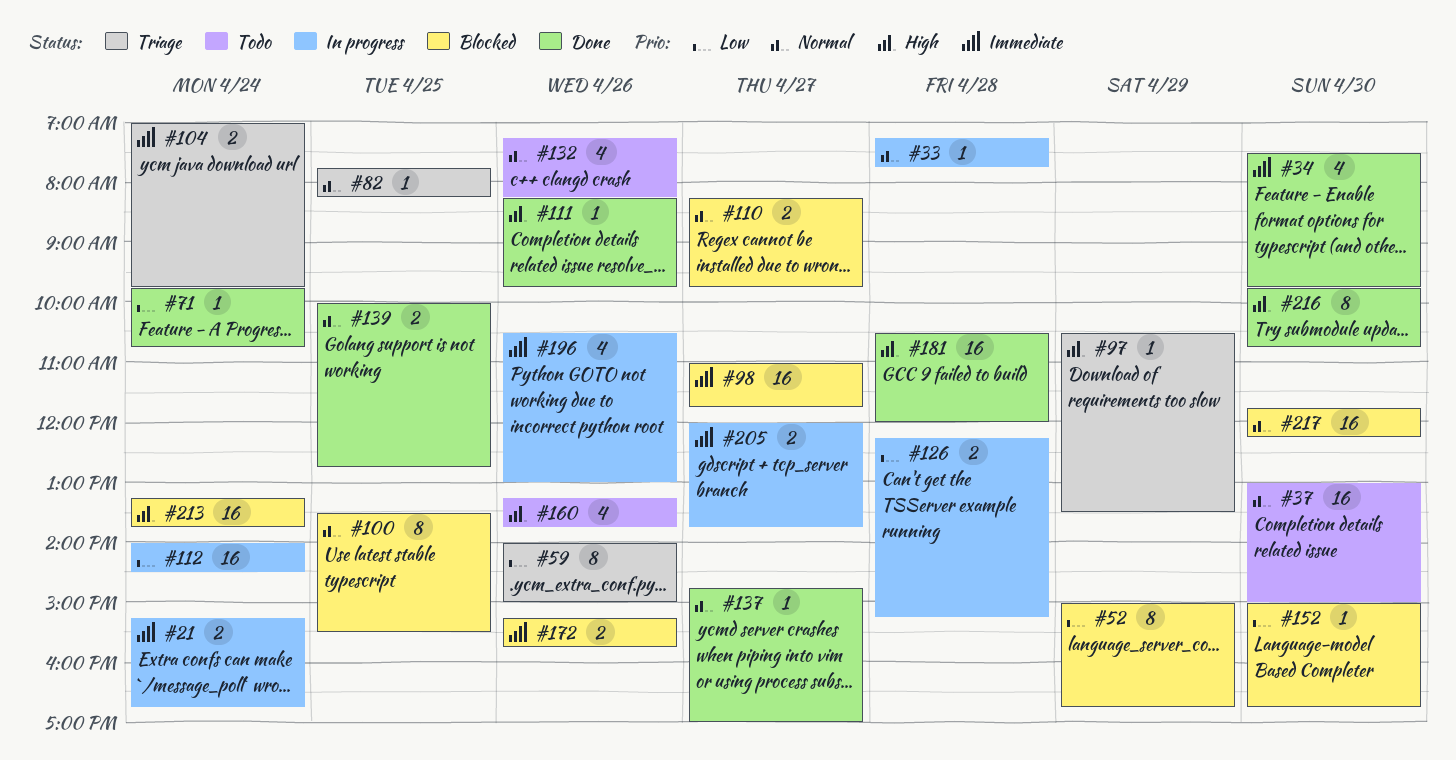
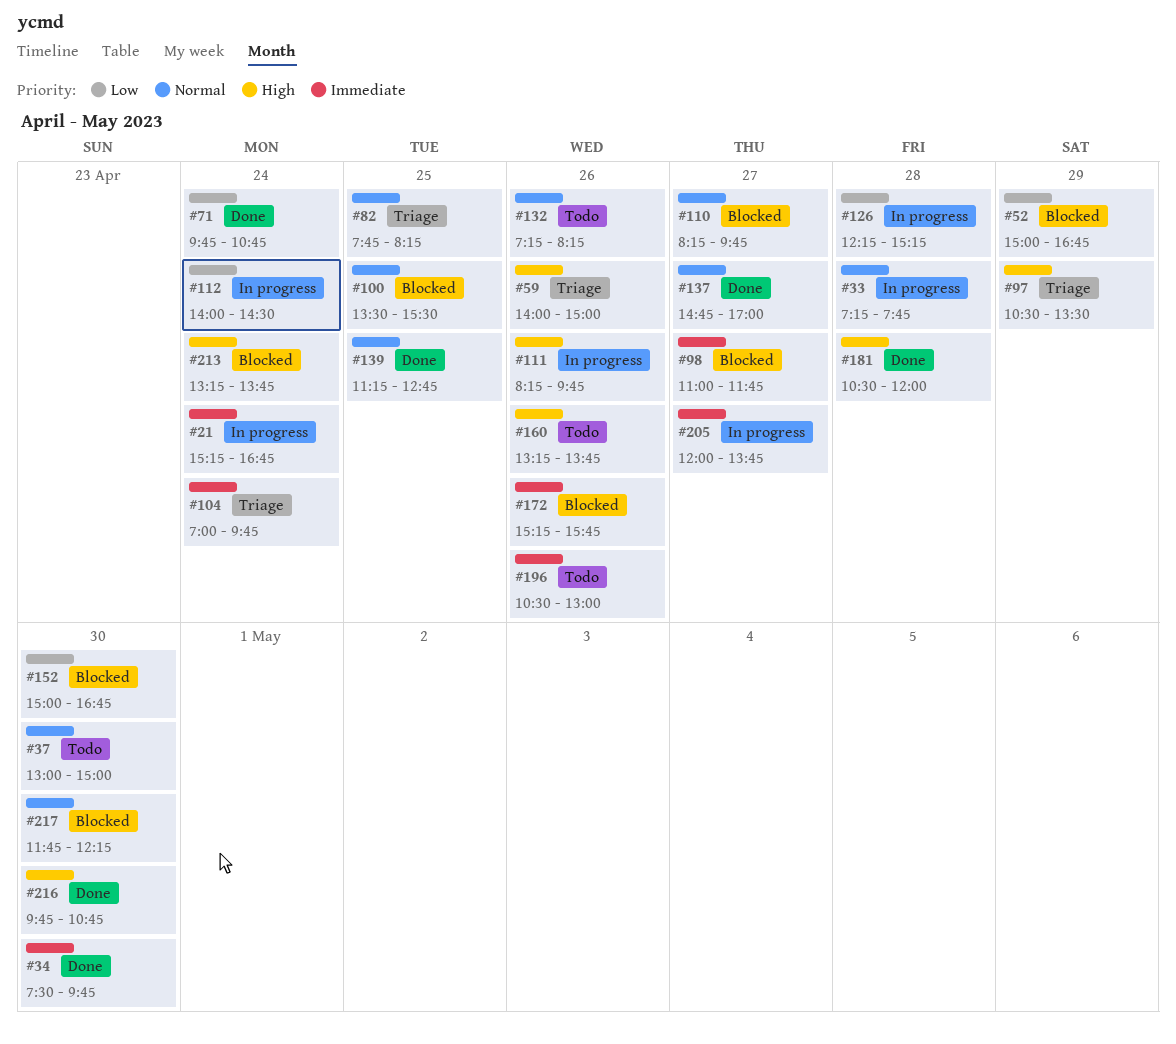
#59, priority: Low -> High
#111, status: Done -> In progress
#139, begins: 10:00 -> 11:15
#196, status: In progress -> Todo

